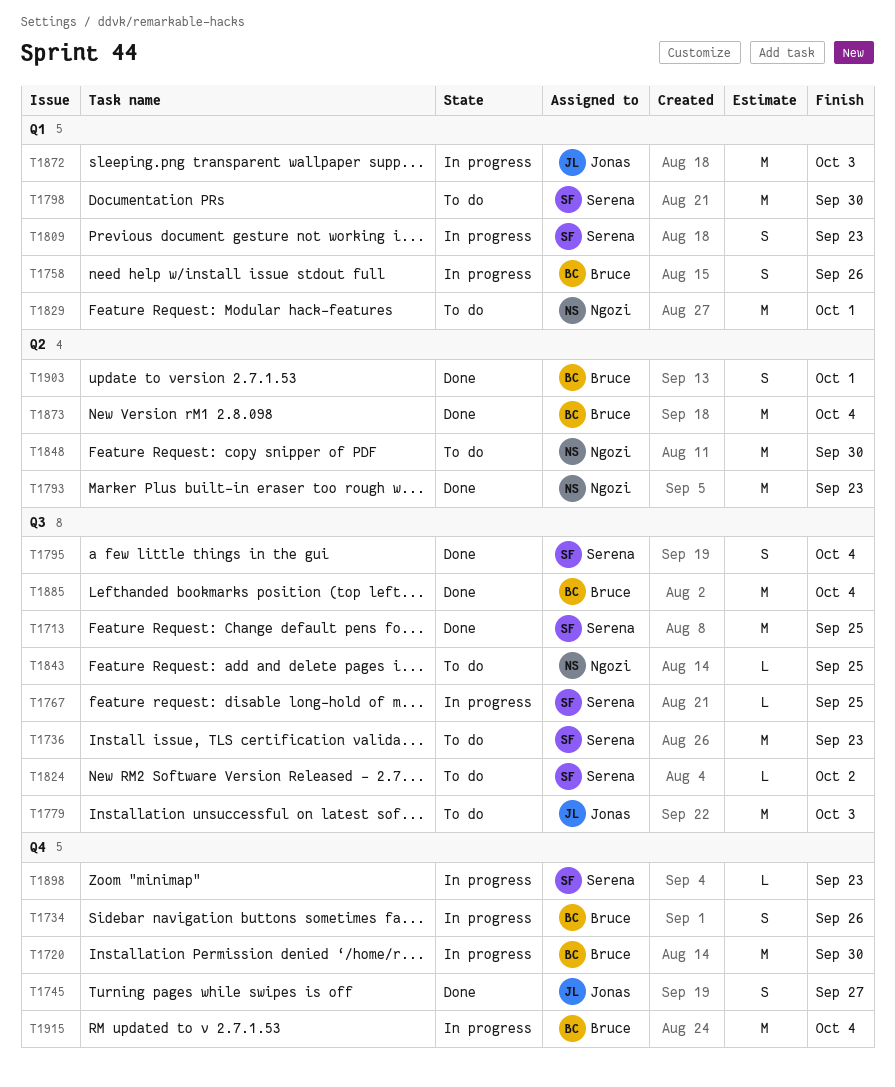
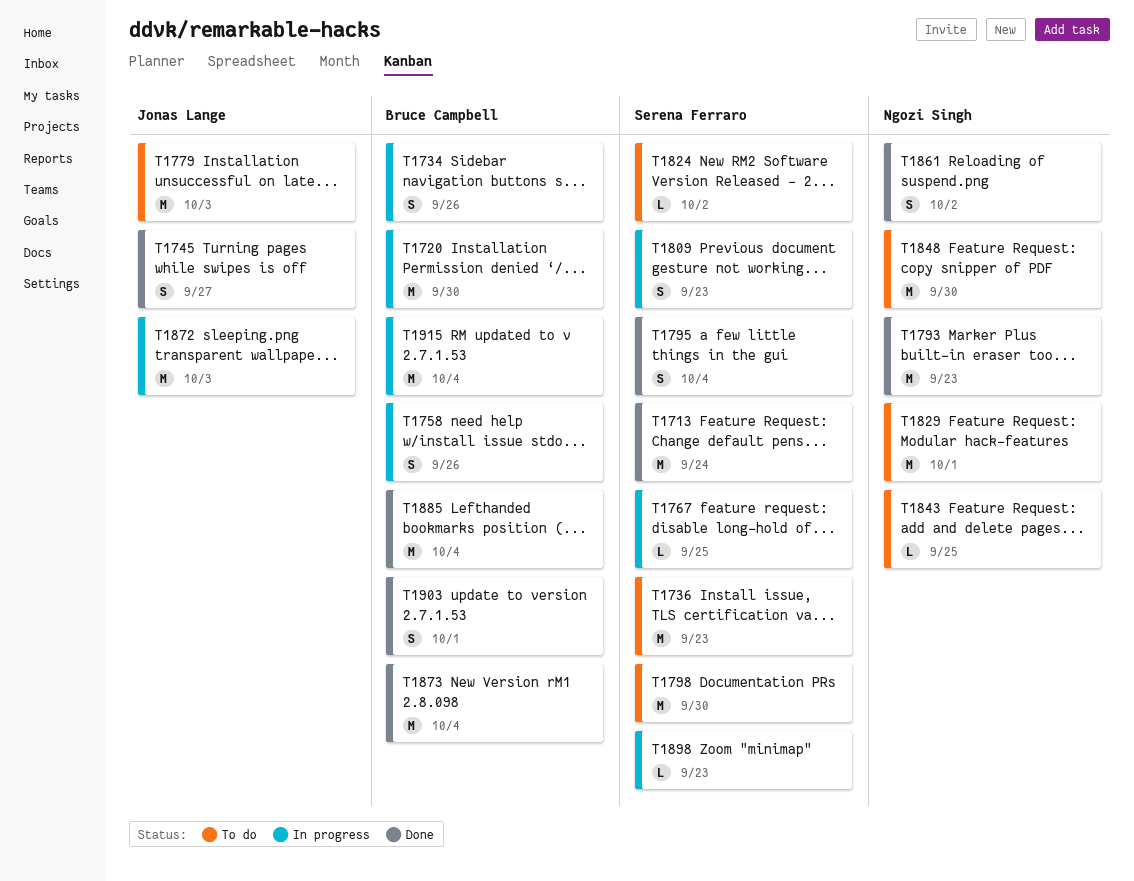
T1713, due: Sep 25 -> Sep 24
T1861: none -> present

